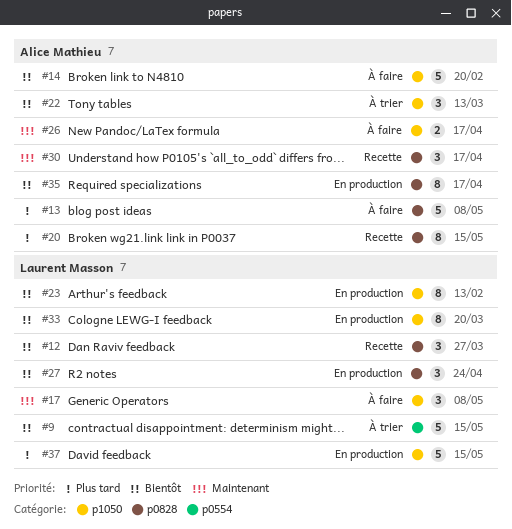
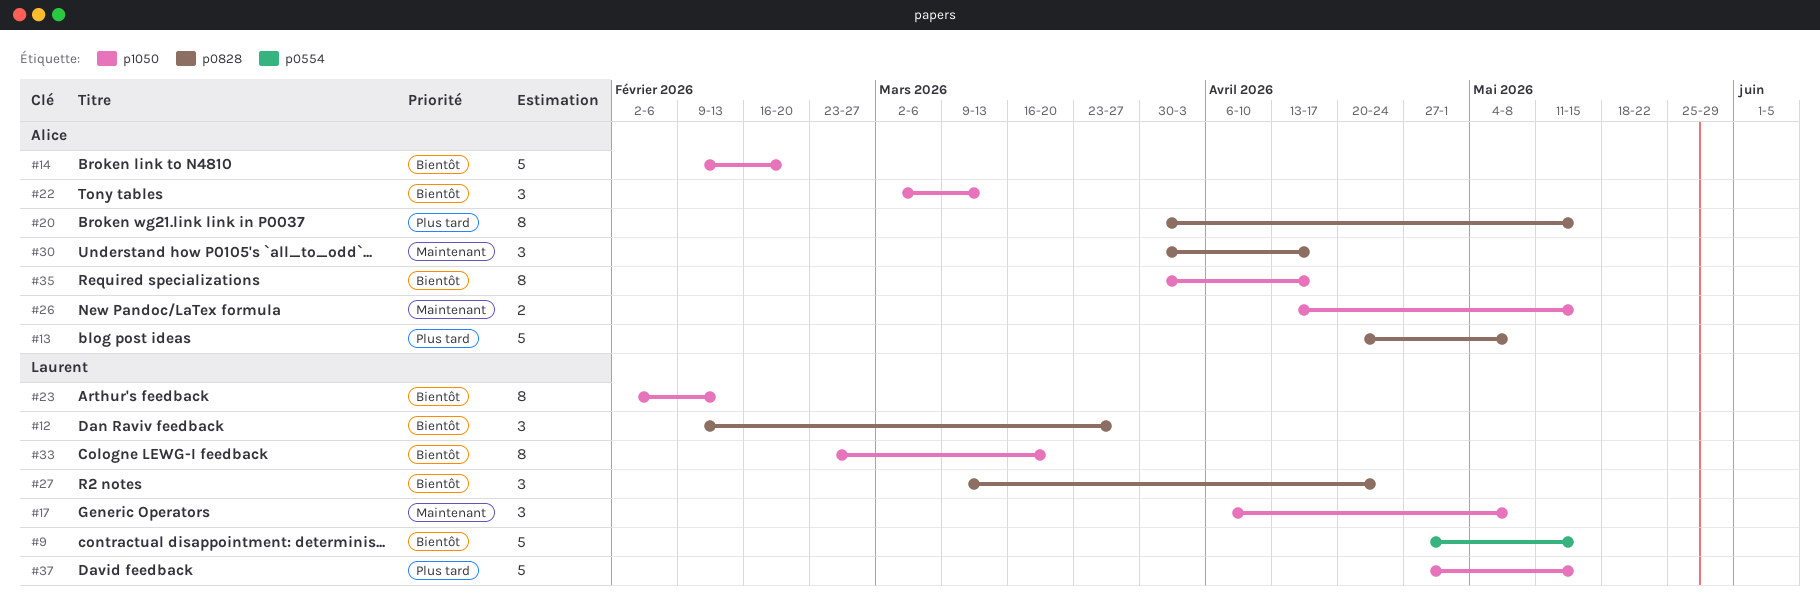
#26, due: Apr 17 -> May 15
#35, label: p0828 -> p1050

